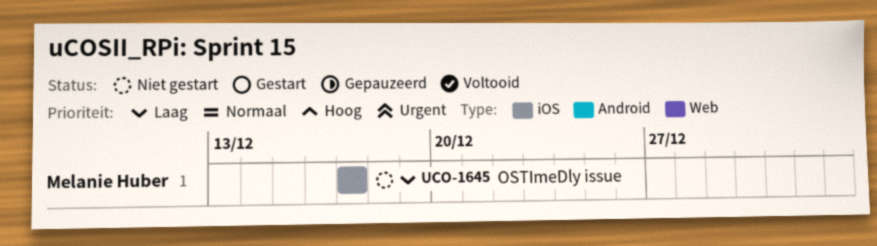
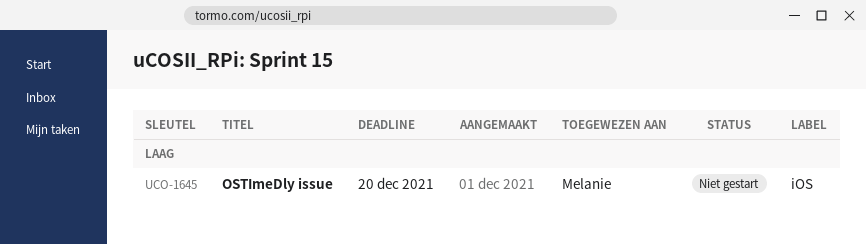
UCO-1645, due: Dec 17 -> Dec 20

